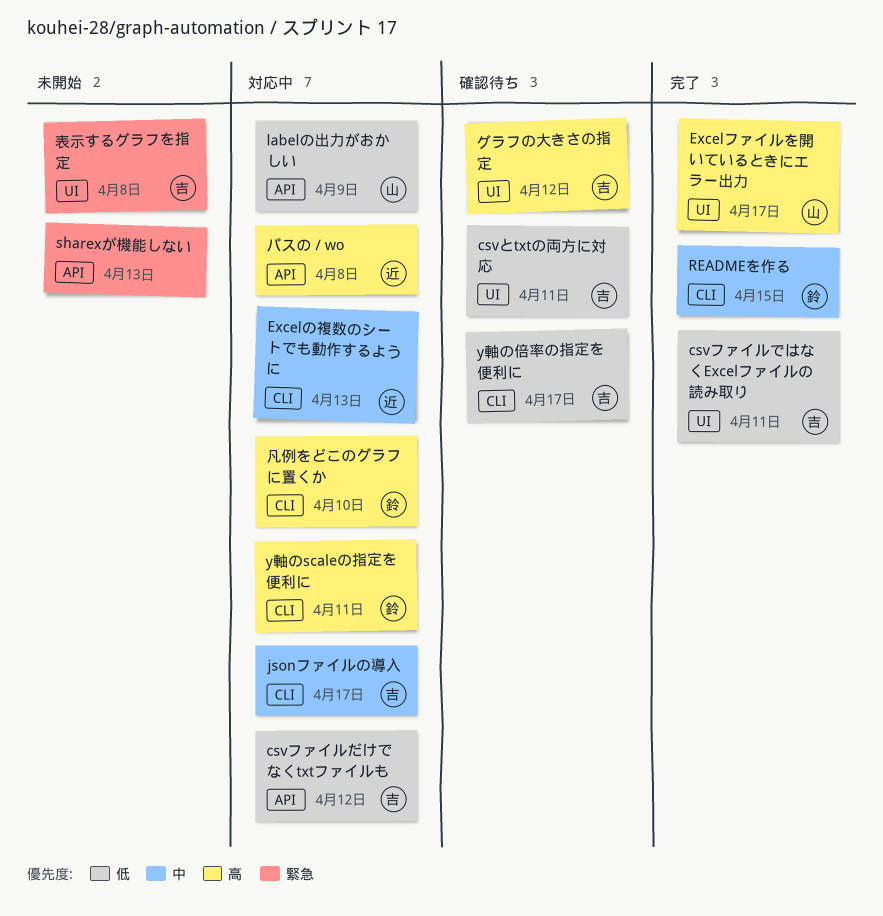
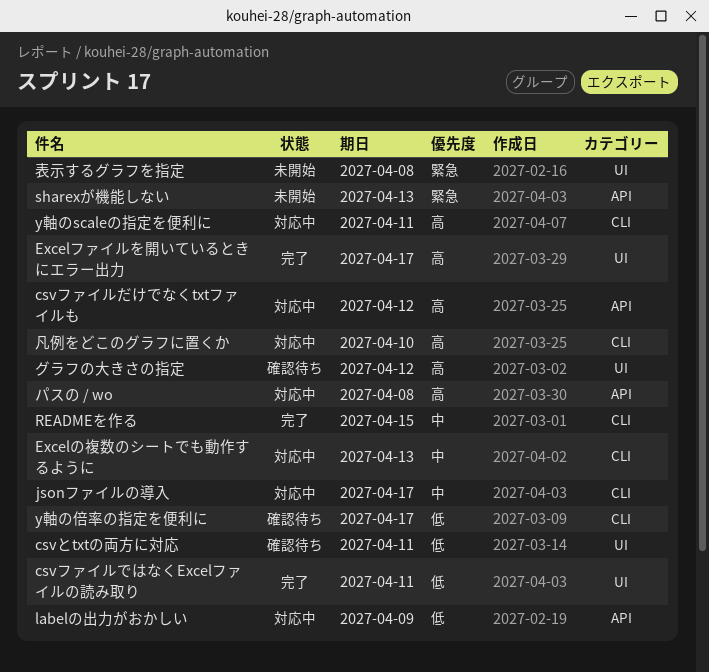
csvファイルだけでなくtxtファイルも, priority: 低 -> 高

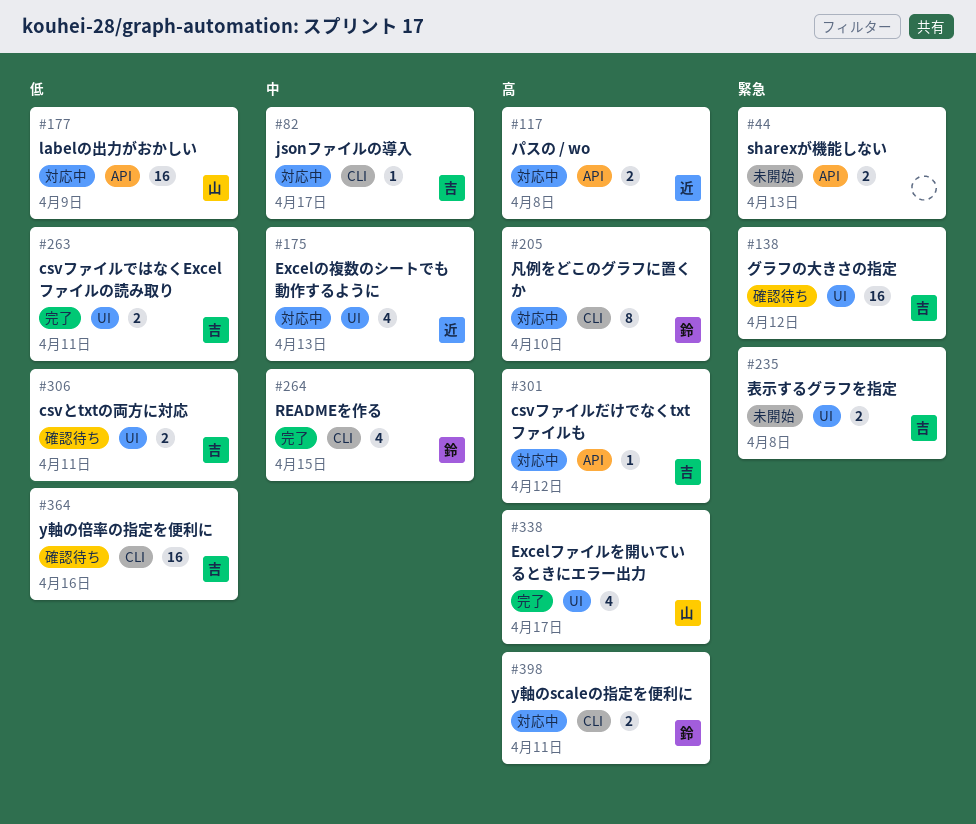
Excelの複数のシートでも動作するように, label: CLI -> UI
y軸の倍率の指定を便利に, due: Apr 17 -> Apr 16
グラフの大きさの指定, priority: 高 -> 緊急

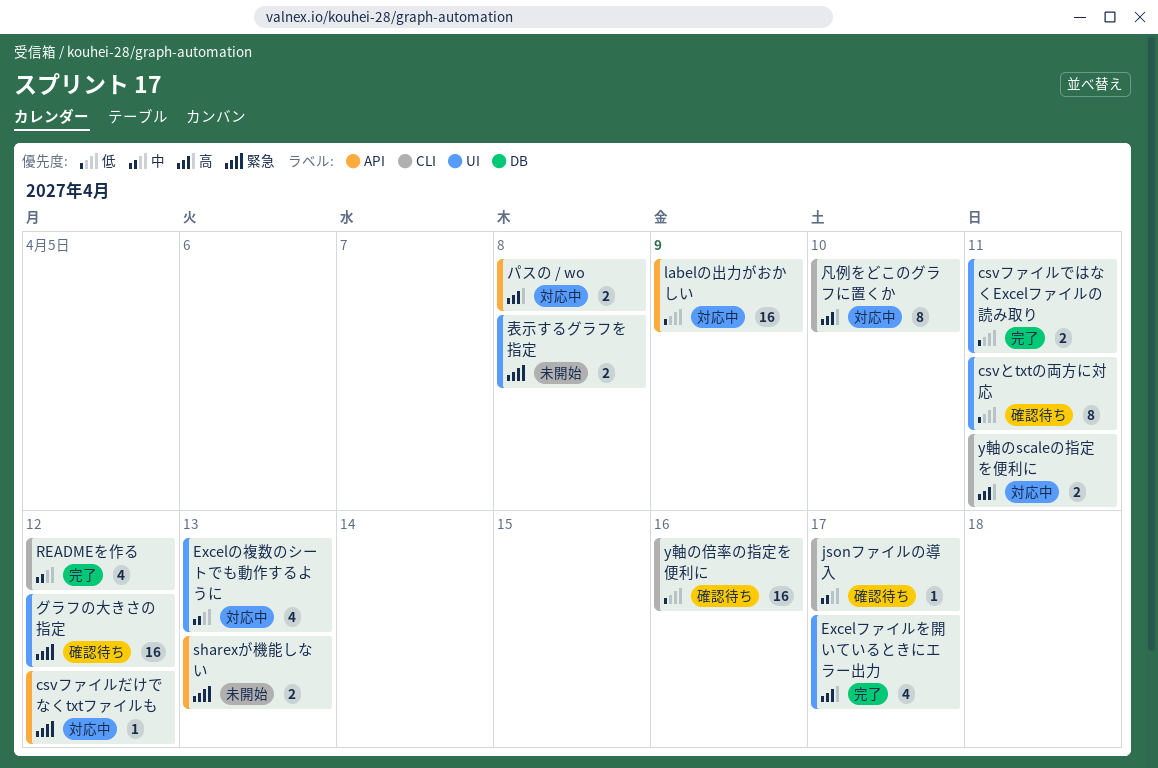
csvとtxtの両方に対応, estimate: 2 -> 8
csvファイルだけでなくtxtファイルも, priority: 高 -> 緊急
jsonファイルの導入, status: 対応中 -> 確認待ち
READMEを作る, due: Apr 15 -> Apr 12

